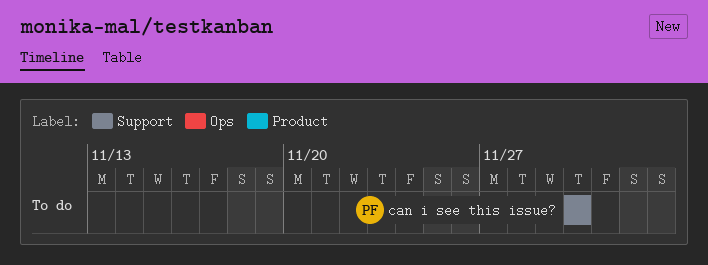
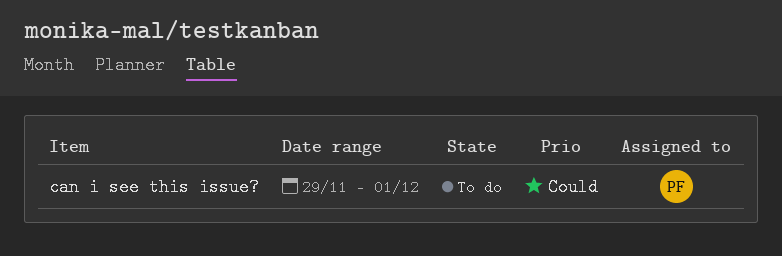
can i see this issue?, start: Nov 30 -> Nov 29
can i see this issue?, due: Nov 30 -> Dec 1

